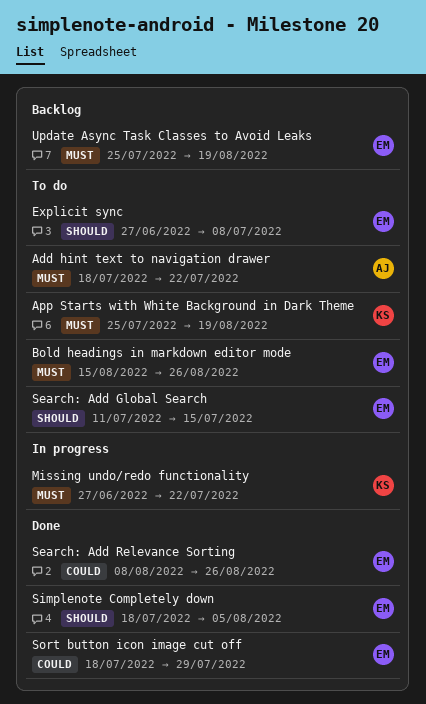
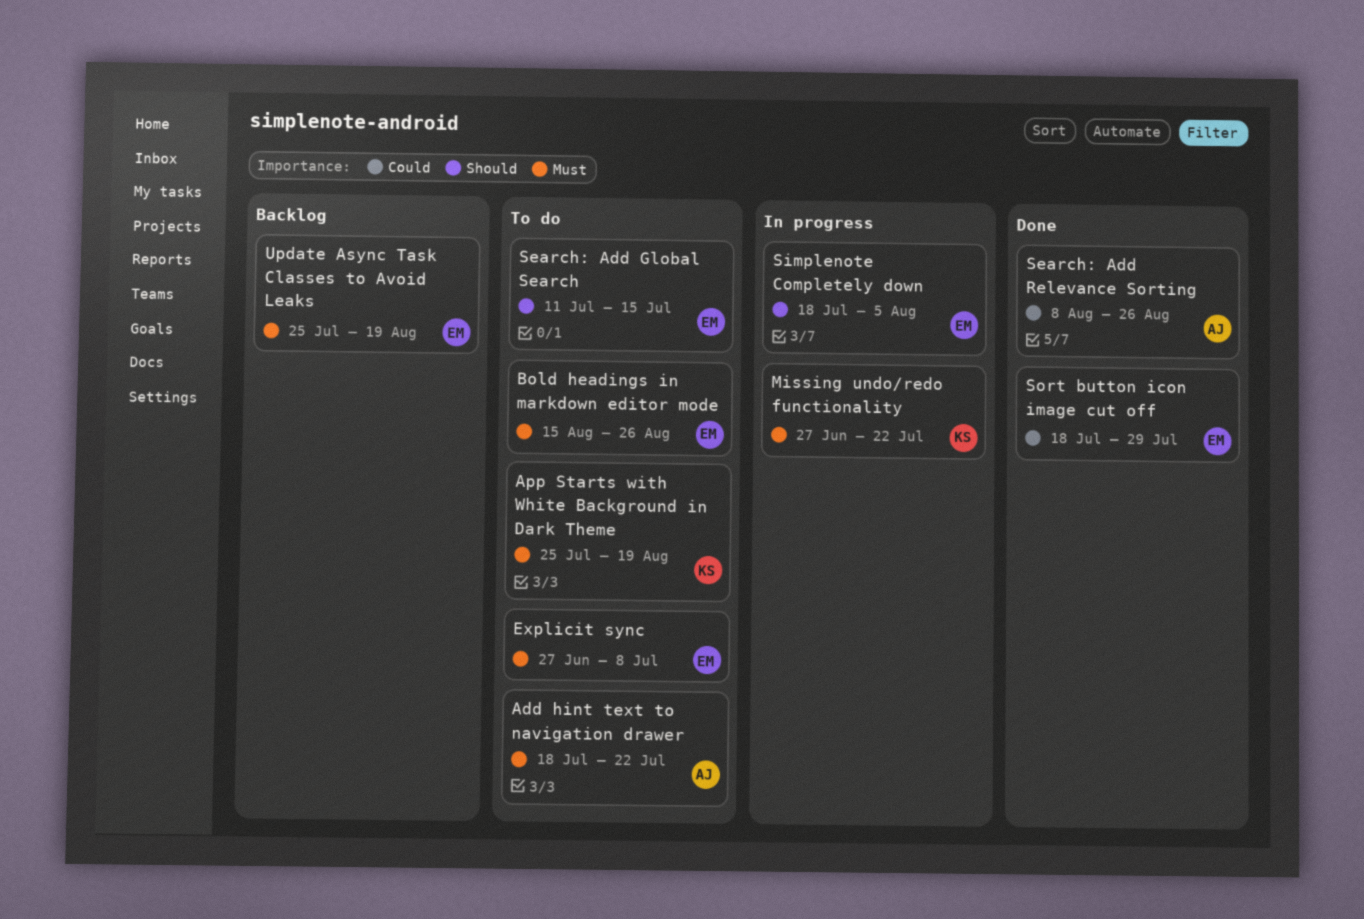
Explicit sync, priority: Should -> Must
Search: Add Relevance Sorting, owner: EM -> AJ
Simplenote Completely down, status: Done -> In progress

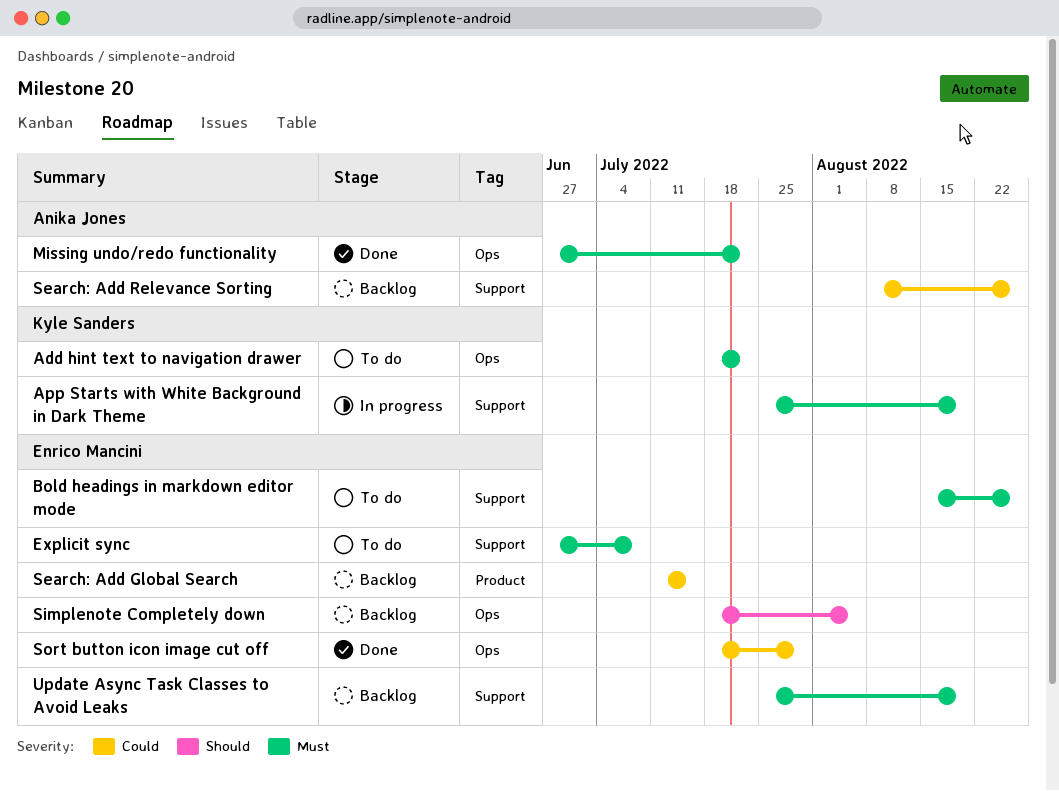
Add hint text to navigation drawer, owner: Anika Jones -> Kyle Sanders
App Starts with White Background in Dark Theme, status: To do -> In progress
Missing undo/redo functionality, status: In progress -> Done
Missing undo/redo functionality, owner: Kyle Sanders -> Anika Jones
Search: Add Global Search, status: To do -> Backlog
Search: Add Global Search, priority: Should -> Could
Search: Add Relevance Sorting, status: Done -> Backlog
Simplenote Completely down, status: In progress -> Backlog

